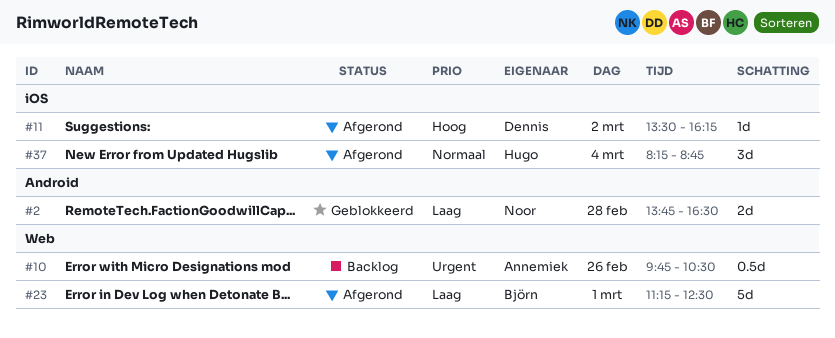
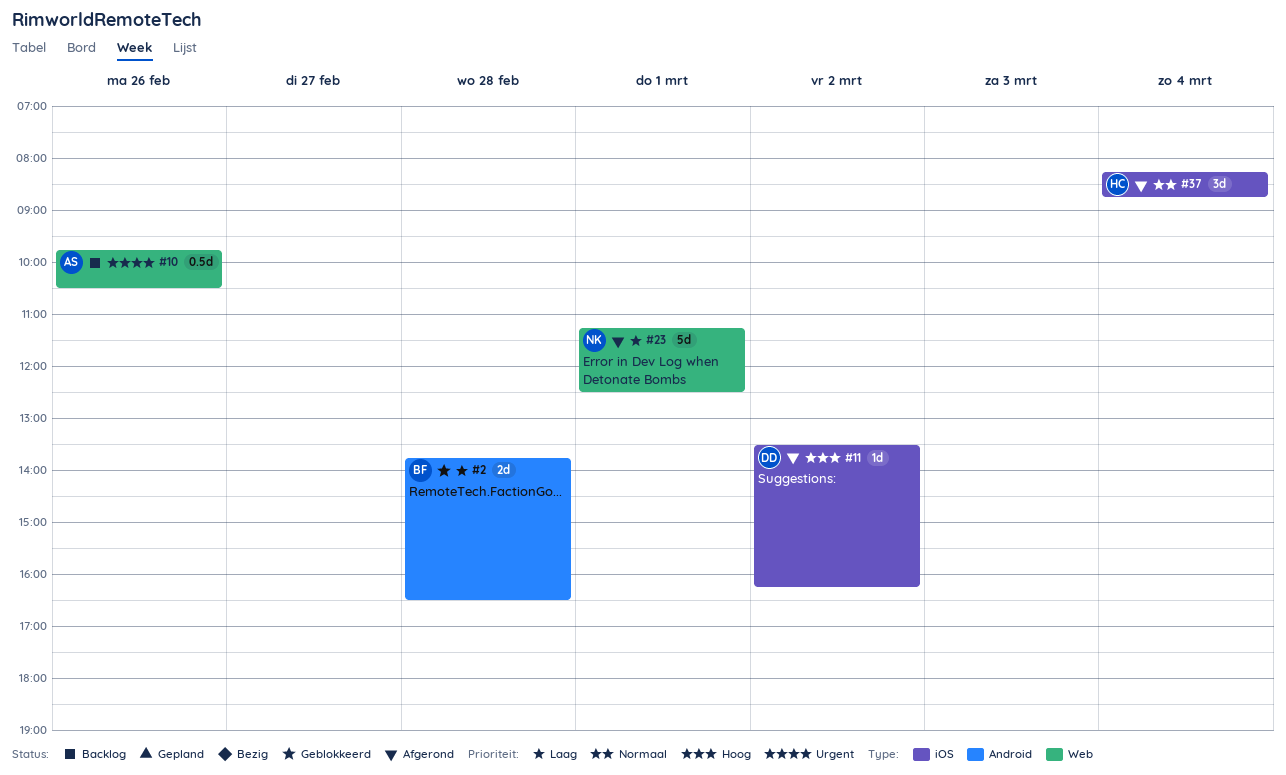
#2, owner: Noor -> Björn
#23, owner: Björn -> Noor

